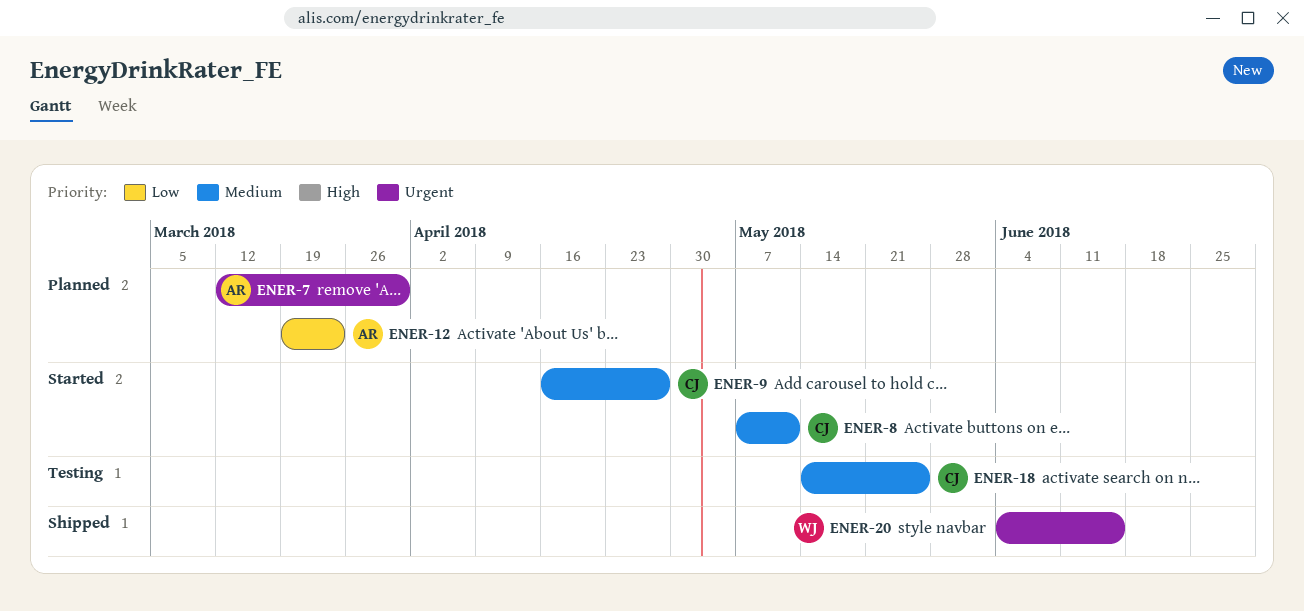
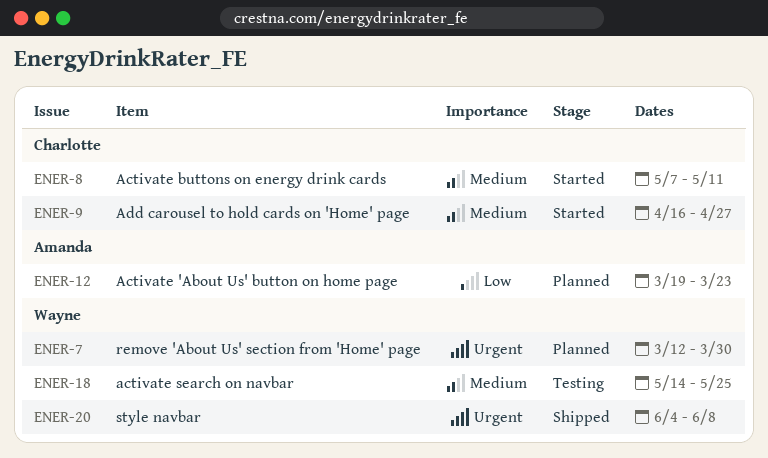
ENER-7, owner: Amanda -> Wayne
ENER-18, owner: Charlotte -> Wayne
ENER-20, due: Jun 15 -> Jun 8

